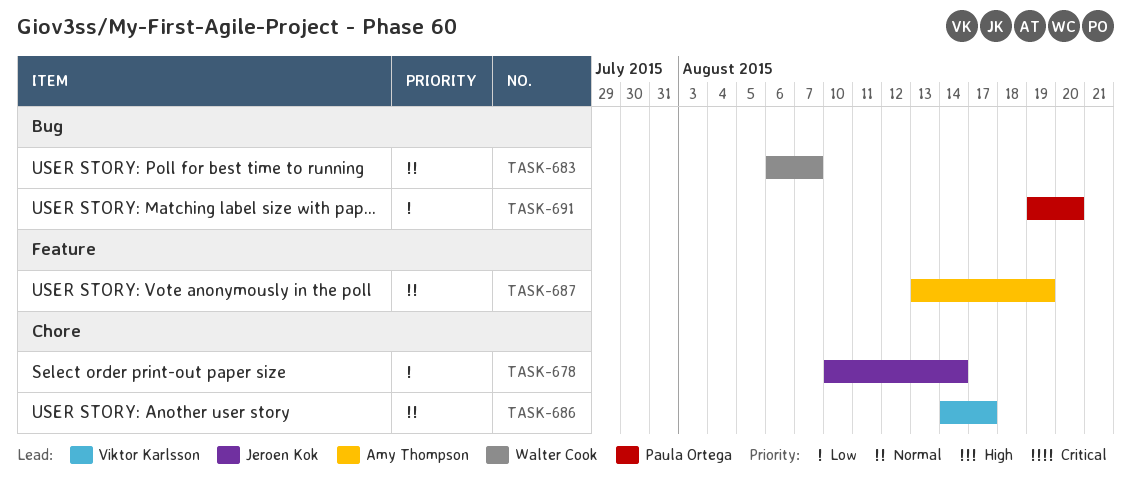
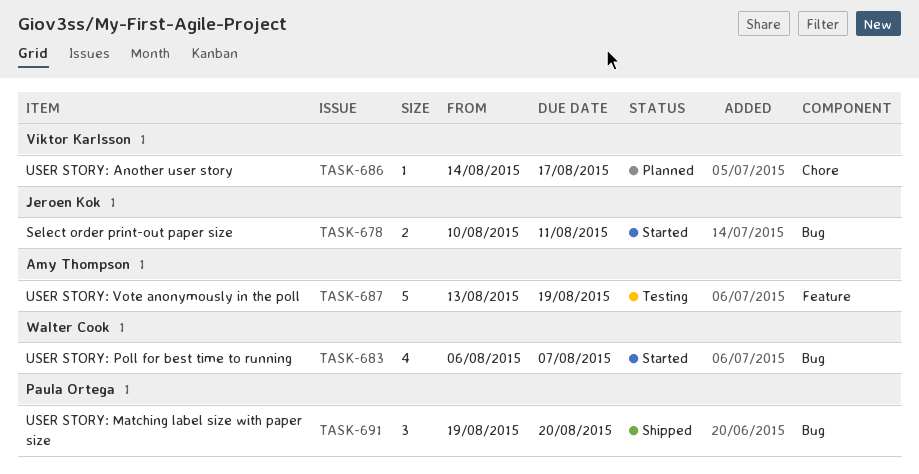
TASK-678, label: Chore -> Bug
TASK-678, due: Aug 14 -> Aug 11

